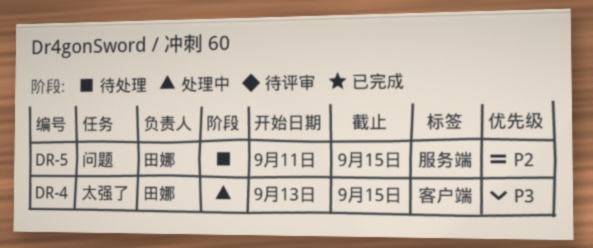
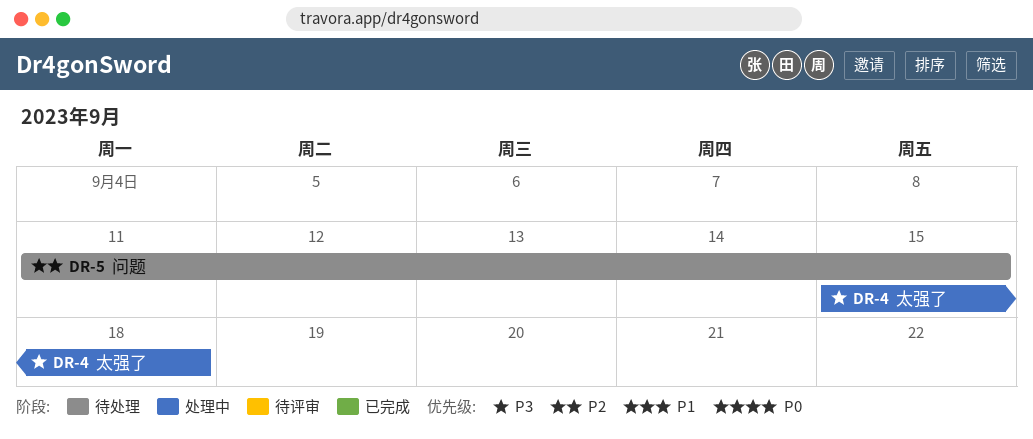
DR-4, start: Sep 13 -> Sep 15
DR-4, due: Sep 15 -> Sep 18

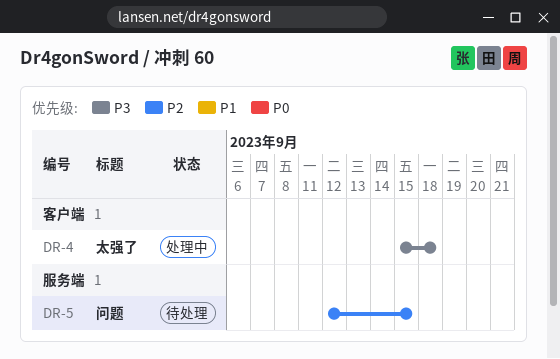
DR-5, start: Sep 11 -> Sep 12

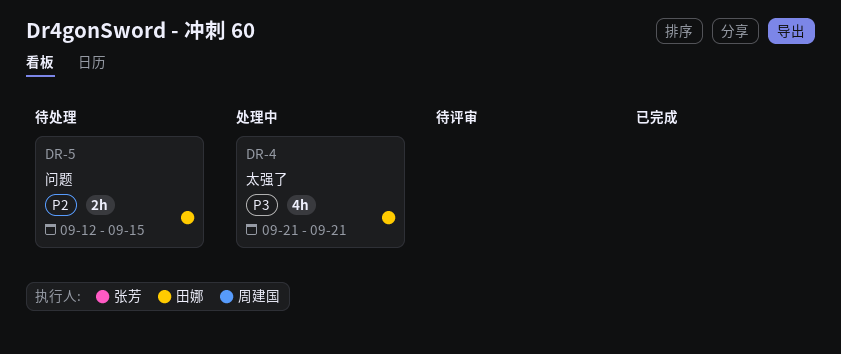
DR-4, start: Sep 15 -> Sep 21
DR-4, due: Sep 18 -> Sep 21

